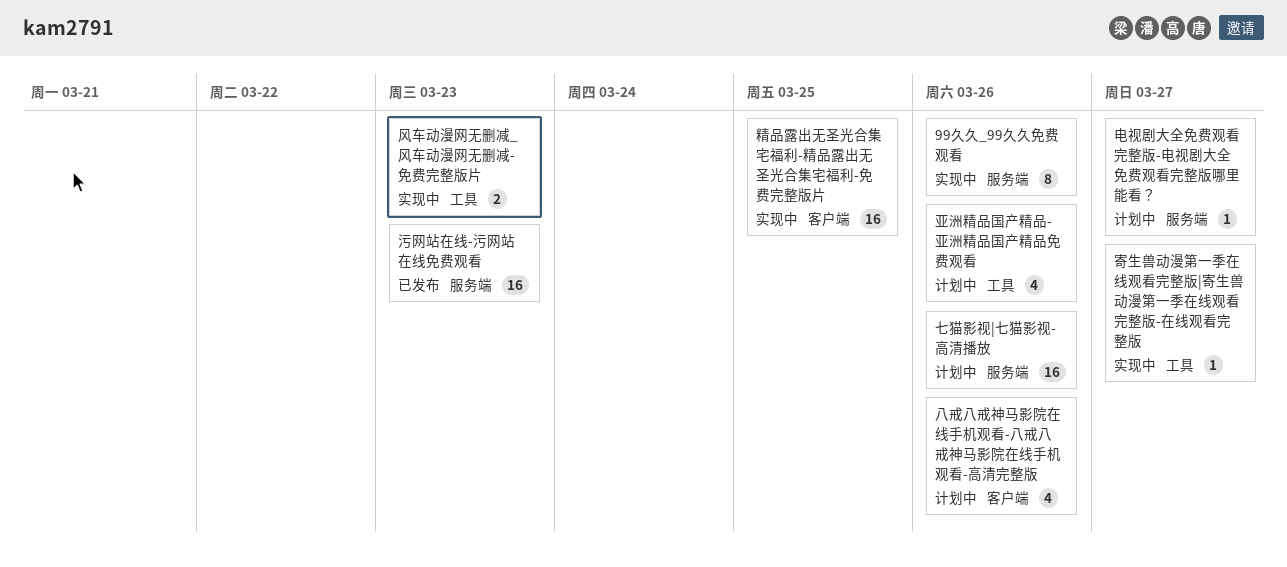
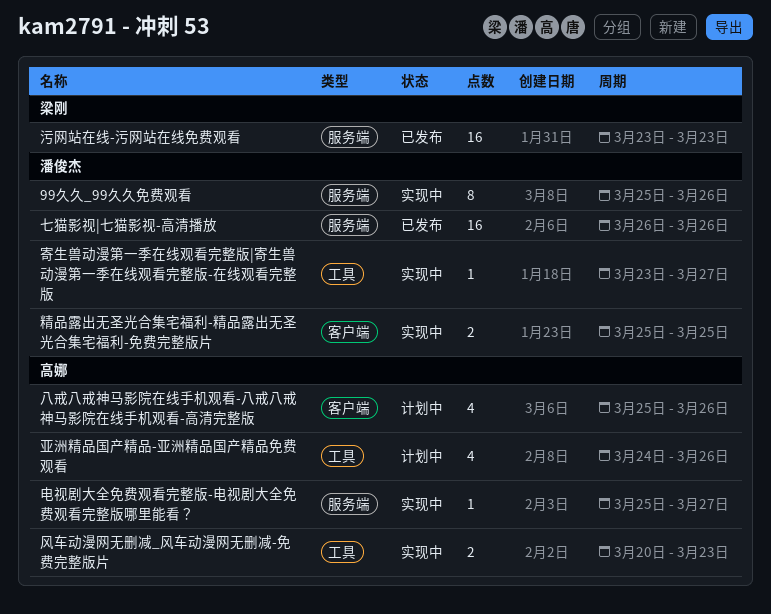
七猫影视|七猫影视-高清播放, status: 计划中 -> 已发布
电视剧大全免费观看完整版-电视剧大全免费观看完整版哪里能看？, status: 计划中 -> 实现中
精品露出无圣光合集宅福利-精品露出无圣光合集宅福利-免费完整版片, estimate: 16 -> 2

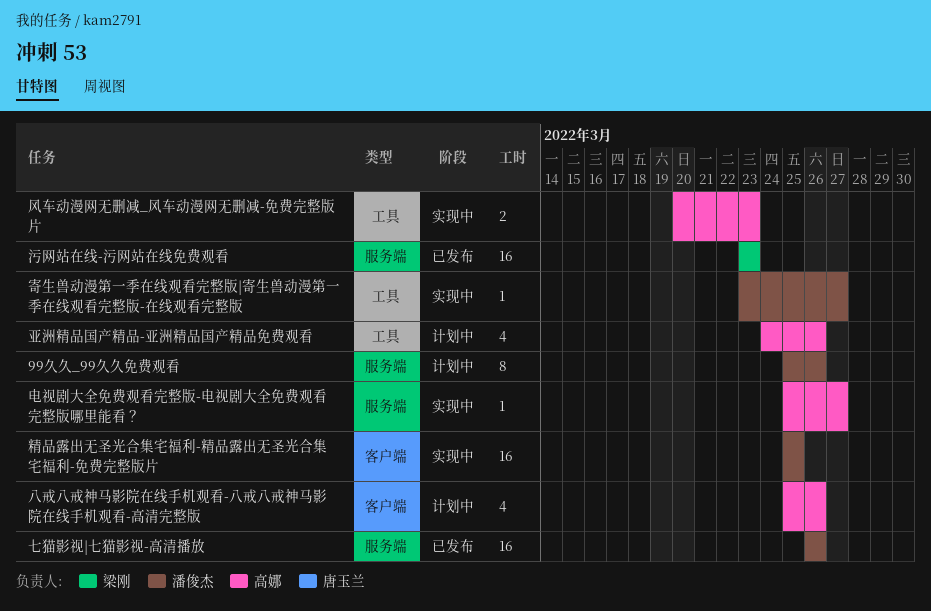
99久久_99久久免费观看, status: 实现中 -> 计划中
精品露出无圣光合集宅福利-精品露出无圣光合集宅福利-免费完整版片, estimate: 2 -> 16

